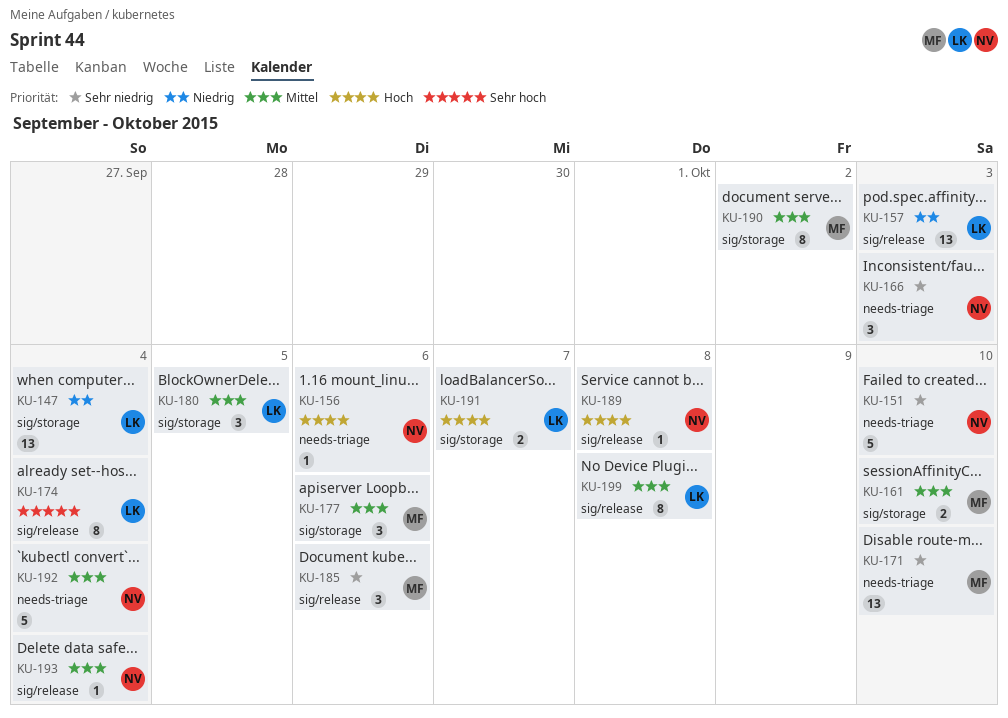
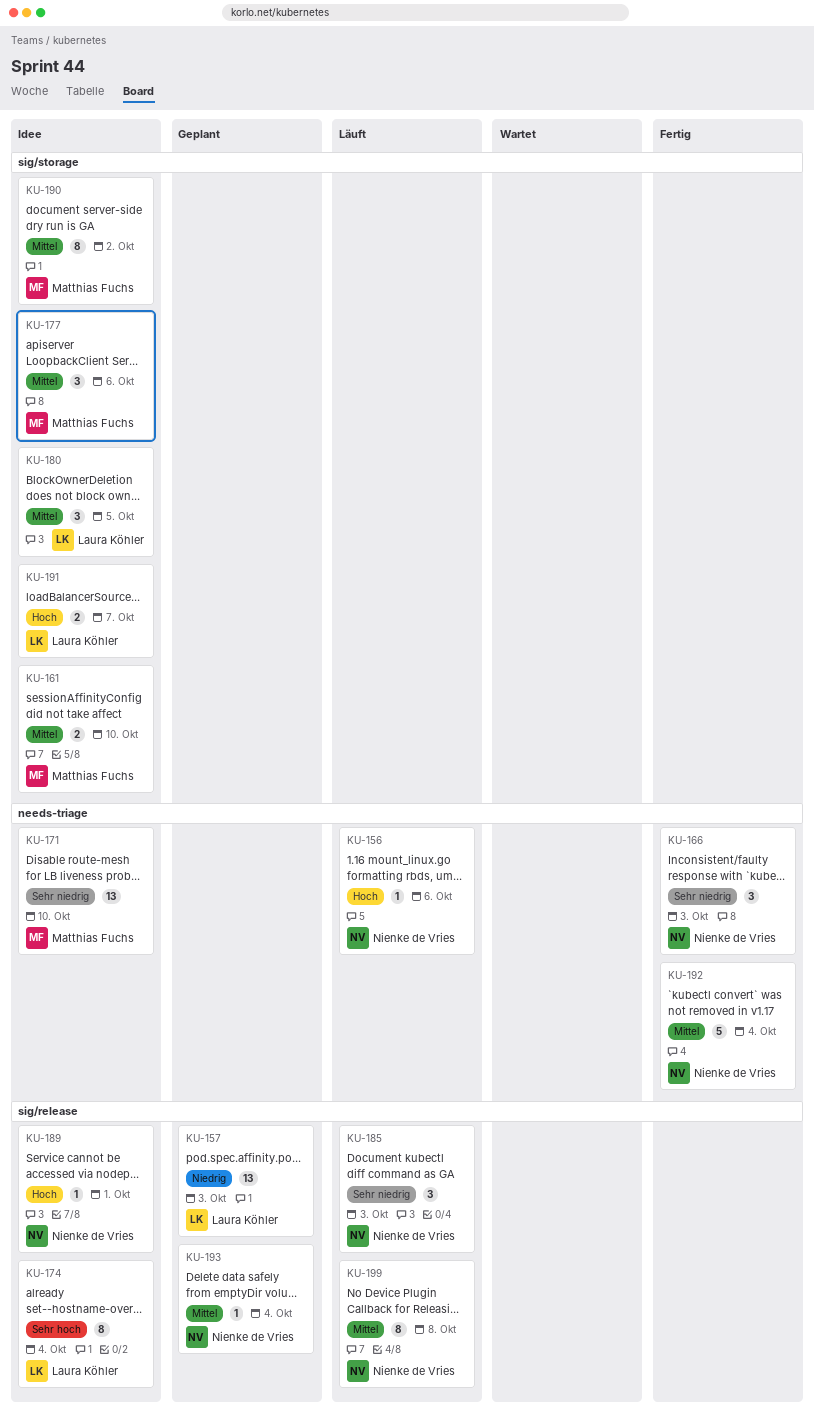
KU-147: present -> none
KU-151: present -> none
KU-185, owner: Matthias Fuchs -> Nienke de Vries
KU-185, due: Oct 6 -> Oct 3
KU-189, due: Oct 8 -> Oct 1
KU-199, owner: Laura Köhler -> Nienke de Vries

